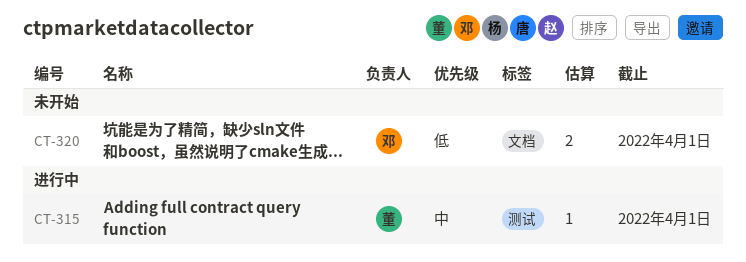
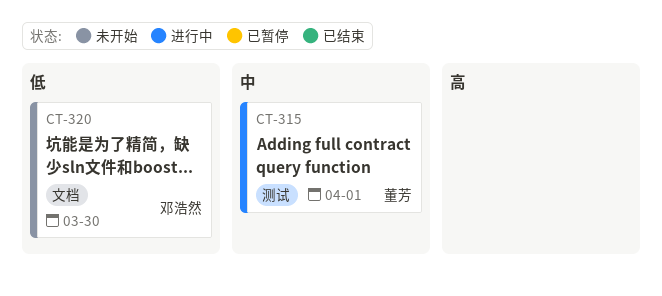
CT-320, due: Apr 1 -> Mar 30

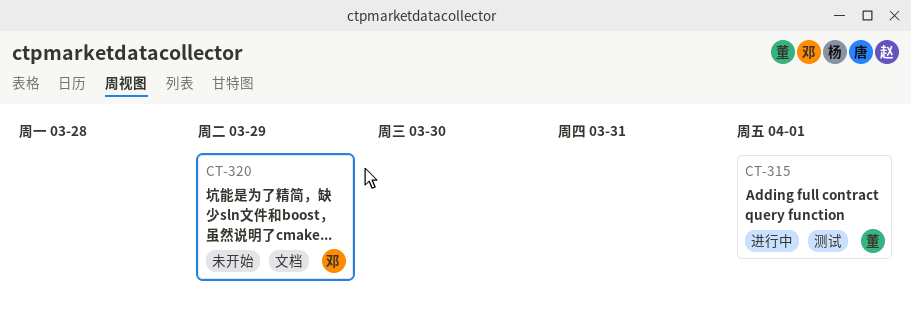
CT-320, due: Mar 30 -> Mar 29

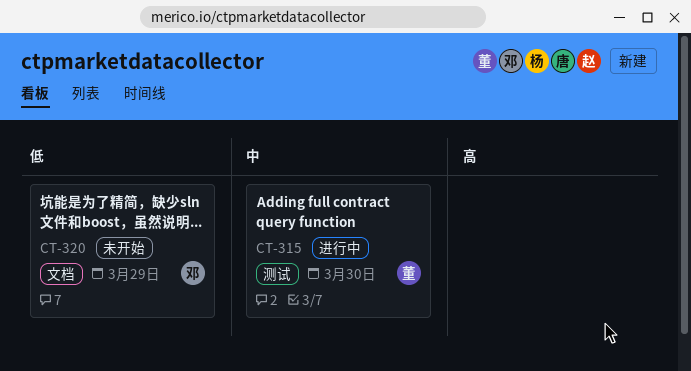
CT-315, due: Apr 1 -> Mar 30

